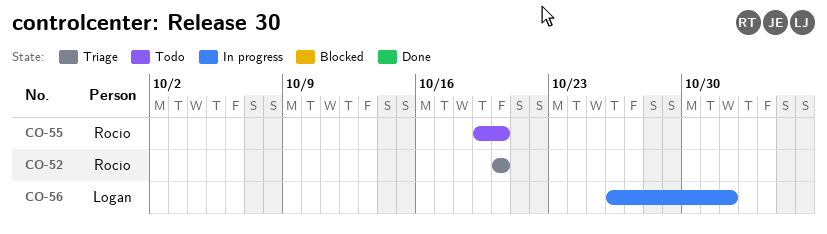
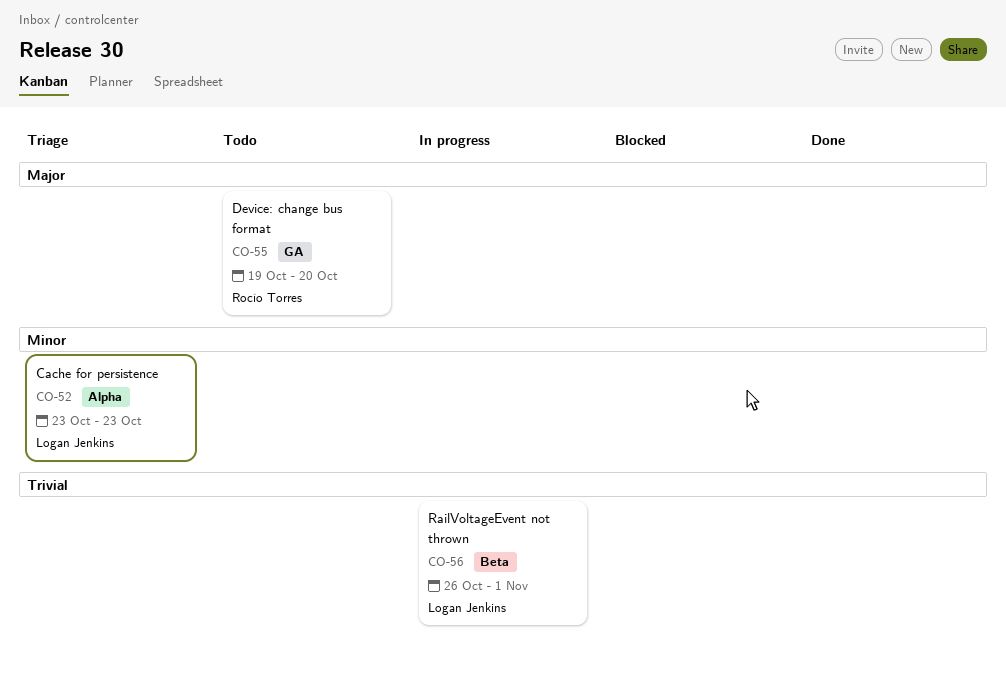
CO-52, owner: Rocío Torres -> Logan Jenkins
CO-52, start: Oct 20 -> Oct 23
CO-52, due: Oct 20 -> Oct 23

